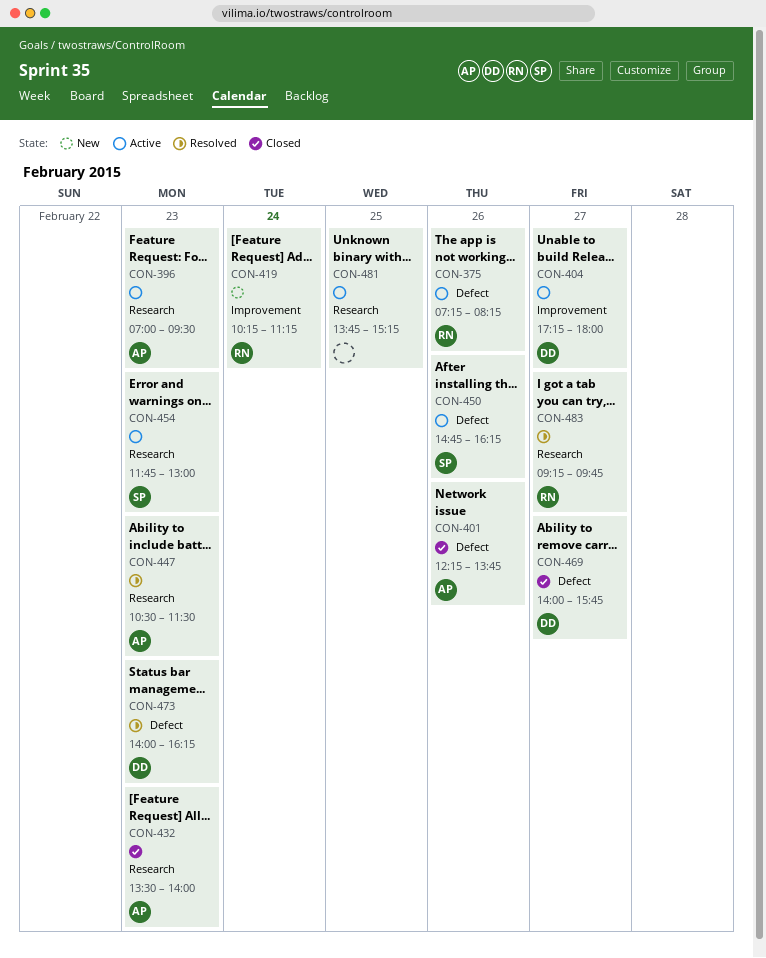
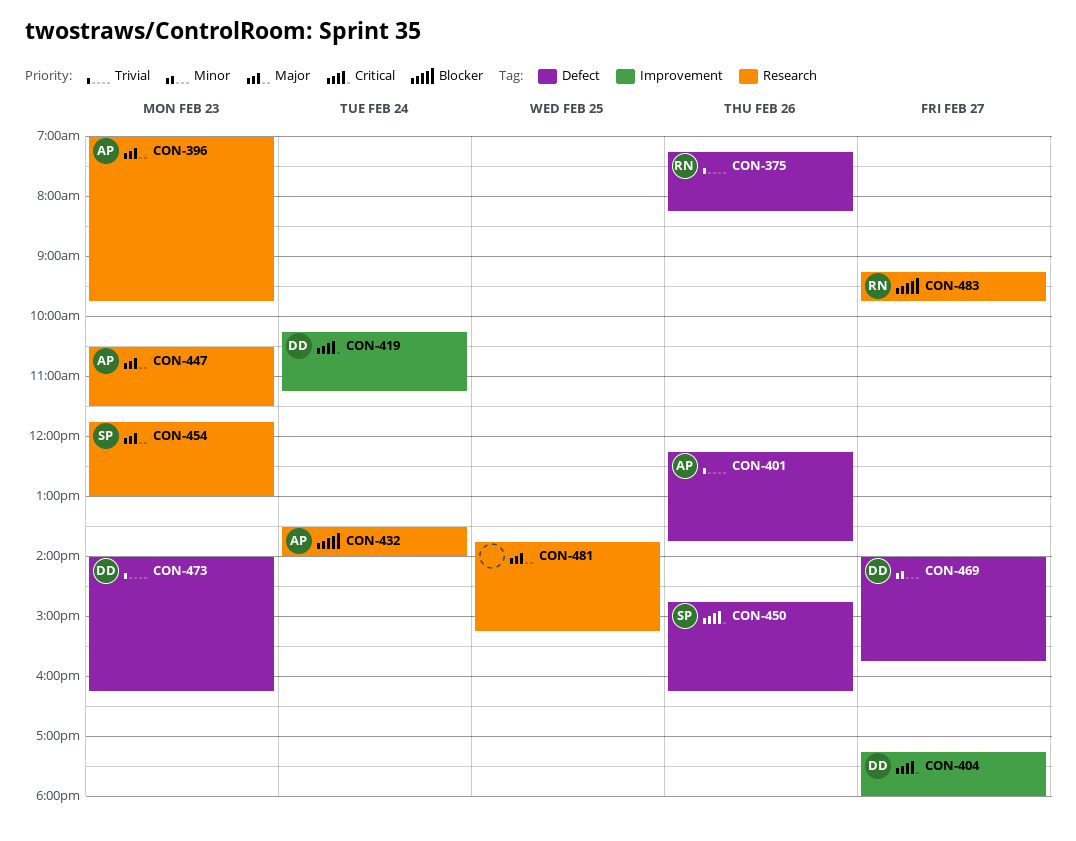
CON-396, ends: 09:30 -> 09:45
CON-419, owner: RN -> DD
CON-432, day: Feb 23 -> Feb 24

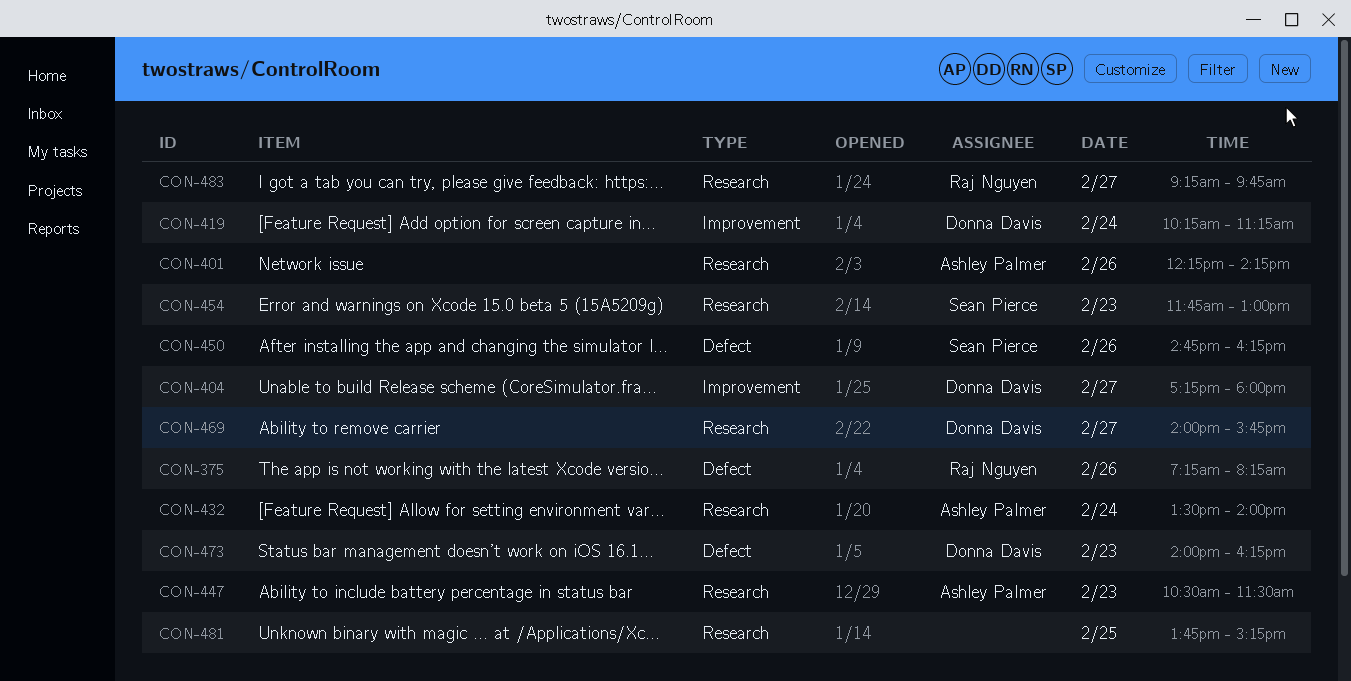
CON-396: present -> none
CON-401, label: Defect -> Research
CON-401, ends: 13:45 -> 14:15
CON-469, label: Defect -> Research

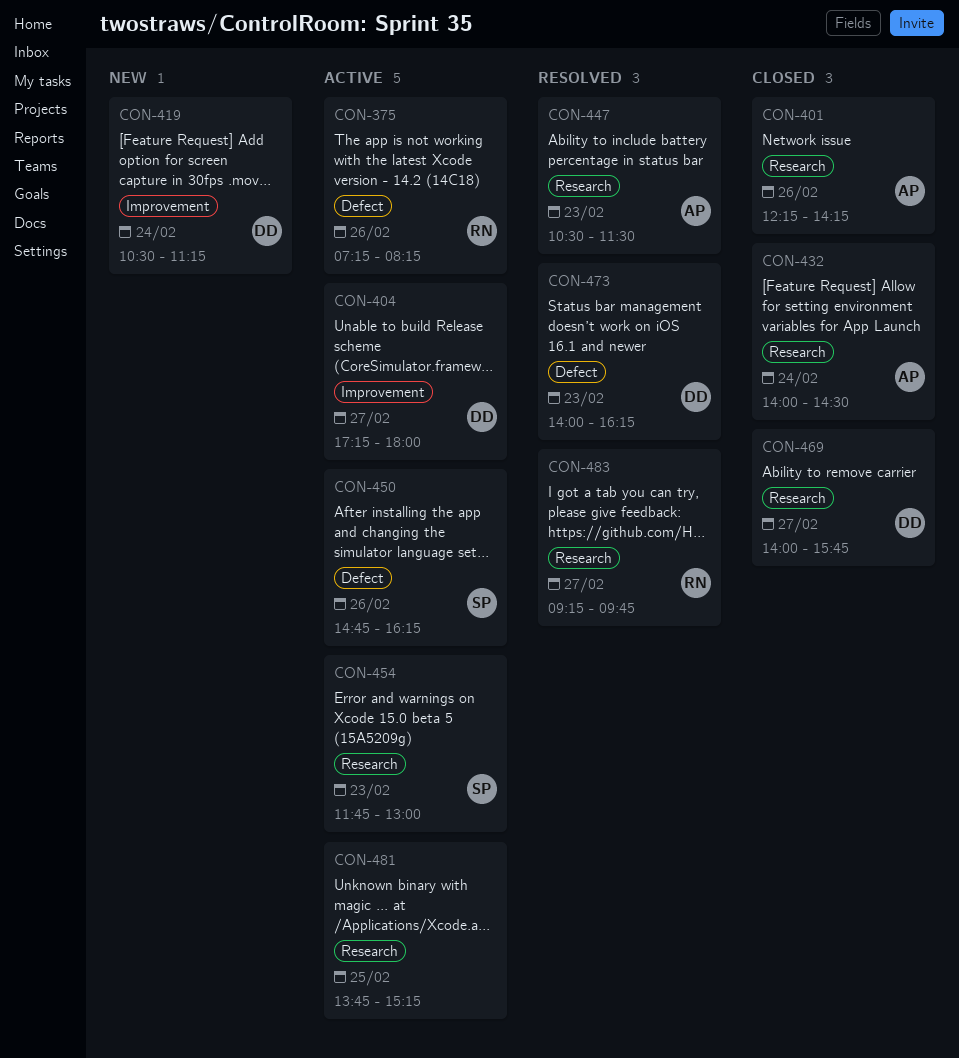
CON-419, begins: 10:15 -> 10:30
CON-432, begins: 13:30 -> 14:00
CON-432, ends: 14:00 -> 14:30

